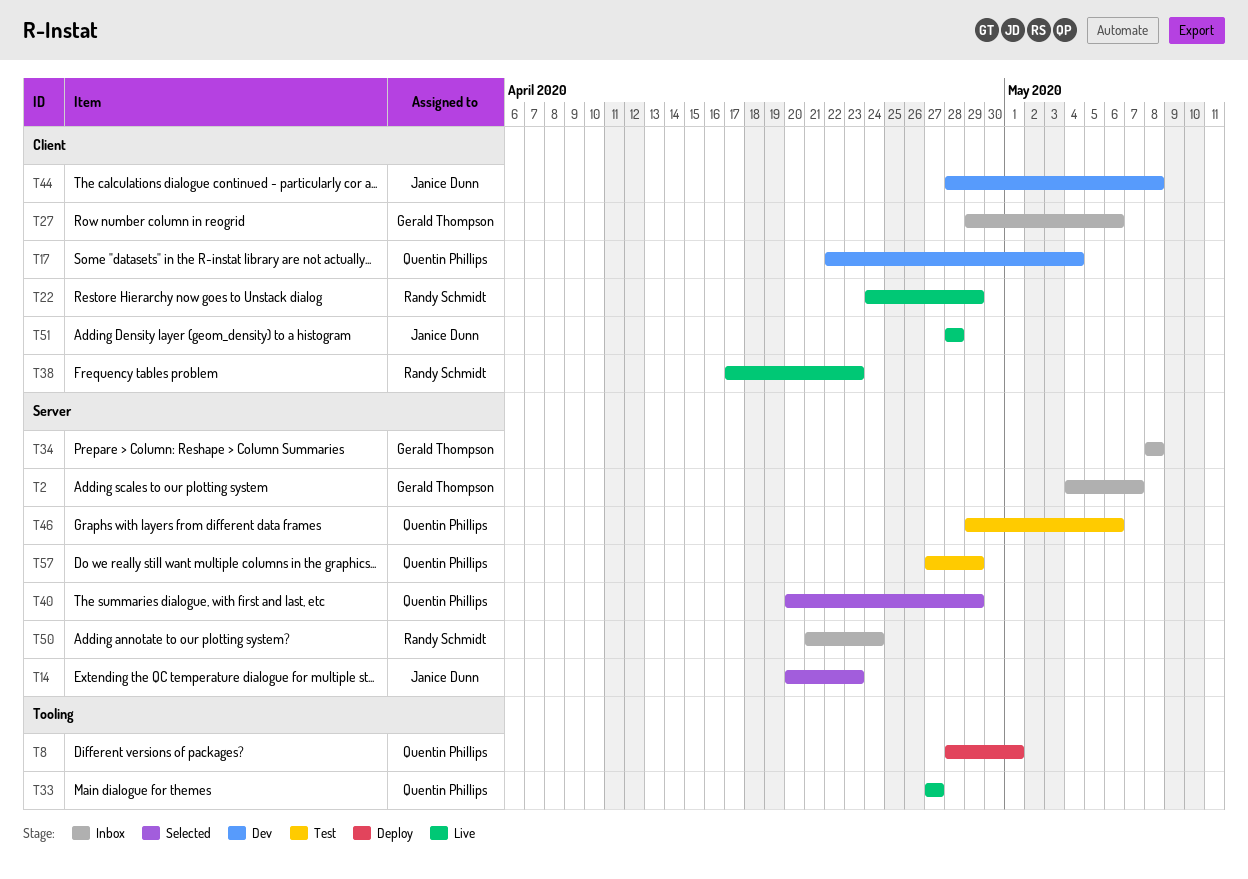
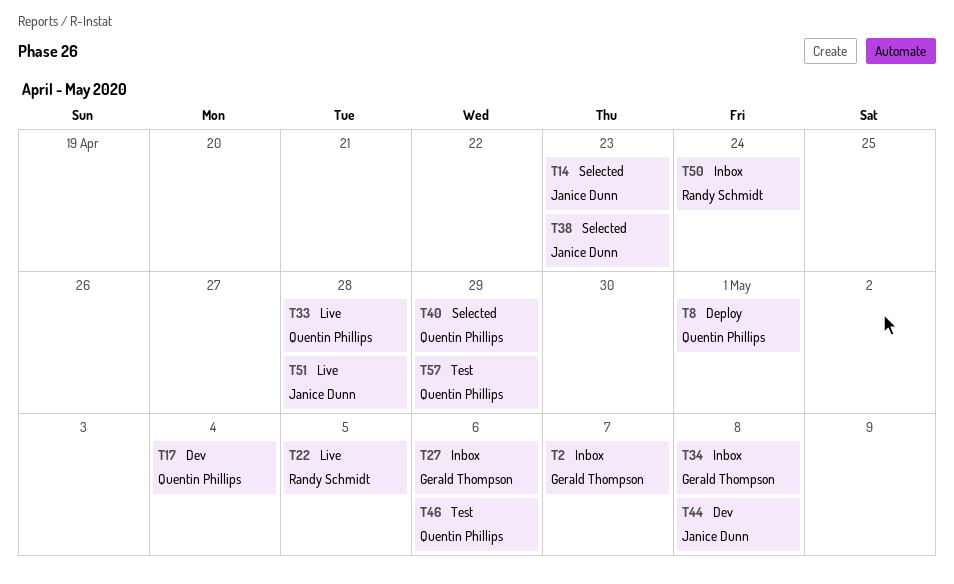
T22, due: Apr 29 -> May 5
T33, due: Apr 27 -> Apr 28
T38, status: Live -> Selected
T38, owner: Randy Schmidt -> Janice Dunn

